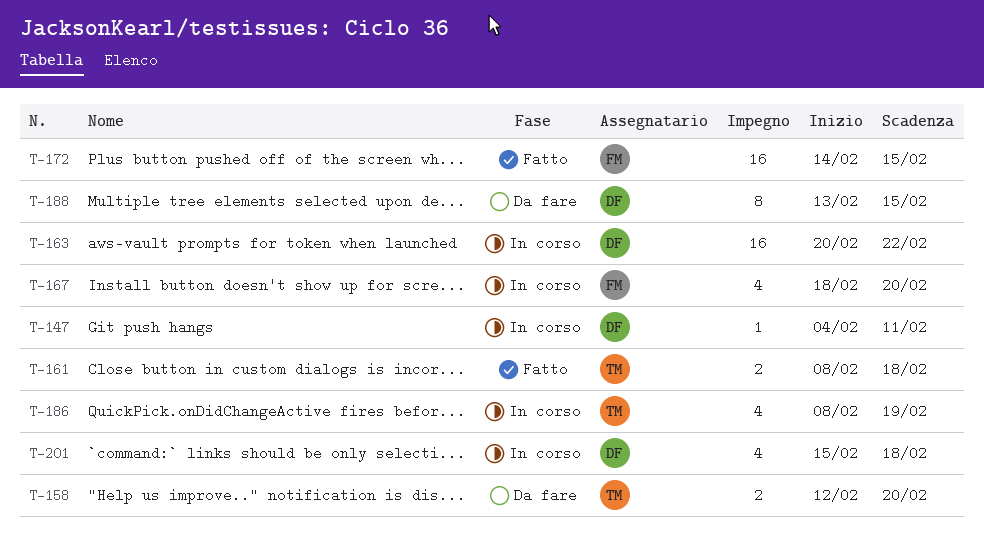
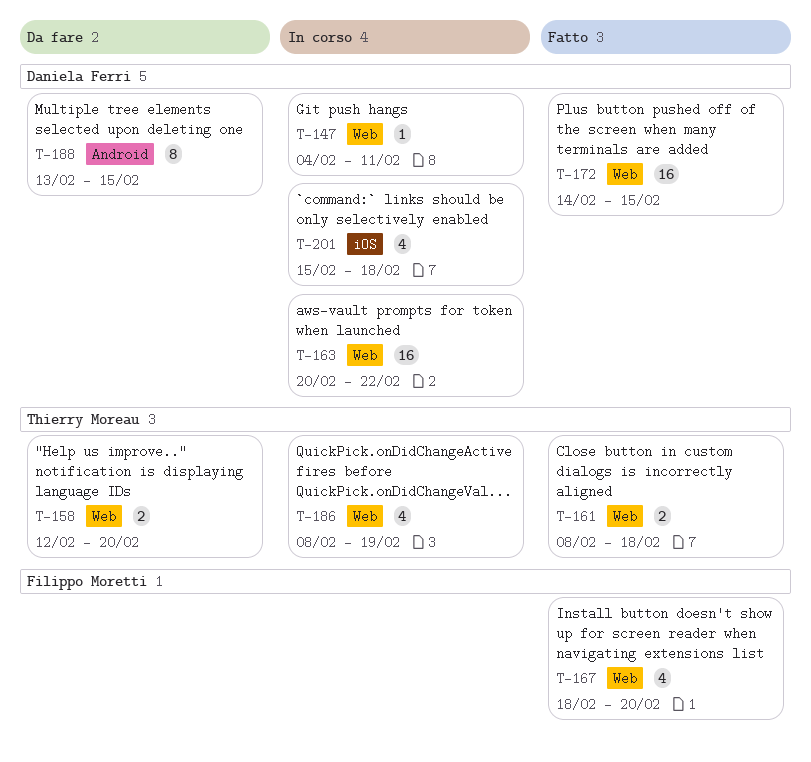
T-167, status: In corso -> Fatto
T-172, owner: Filippo Moretti -> Daniela Ferri

